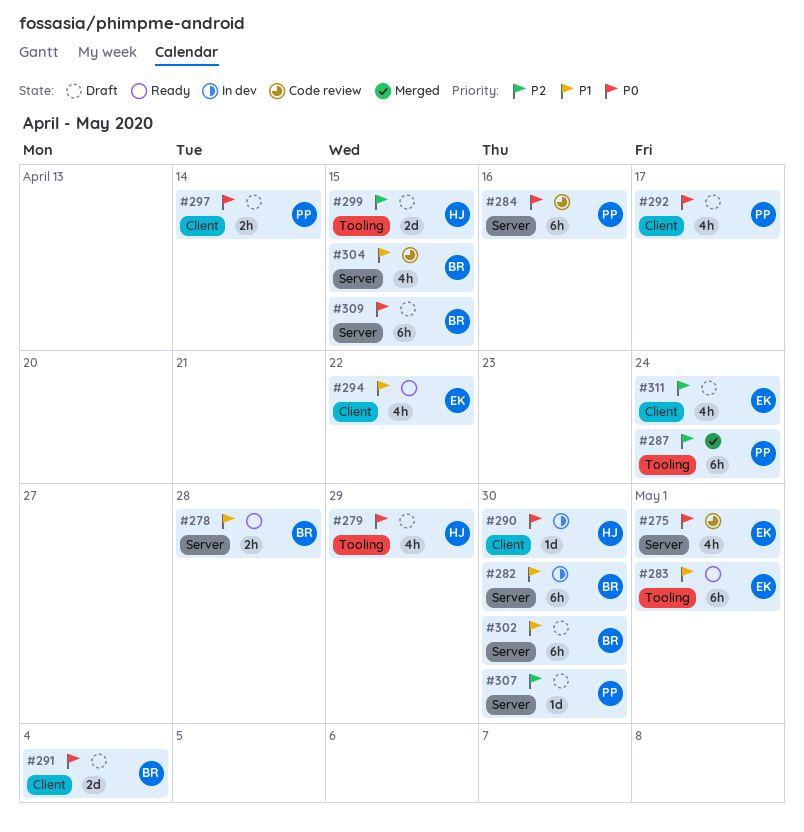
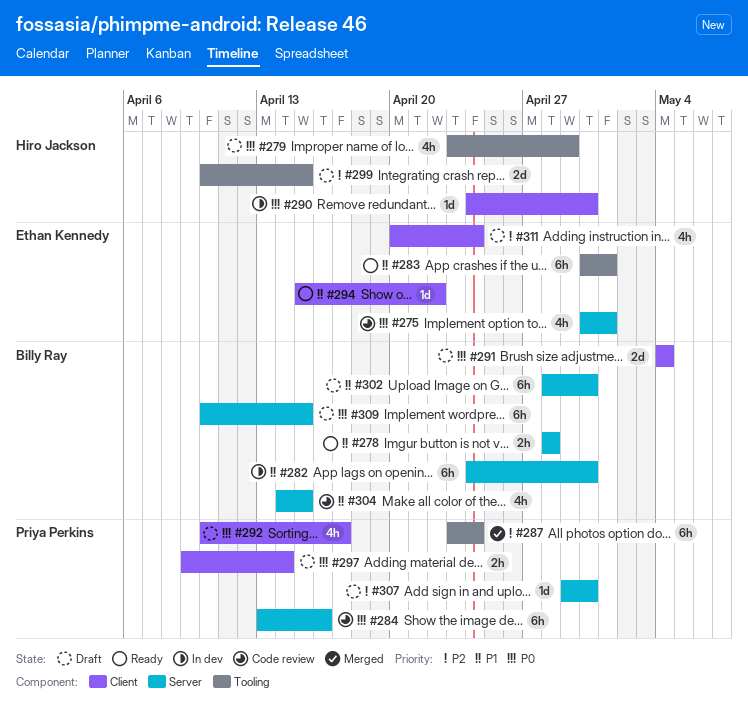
#294, estimate: 4h -> 1d

